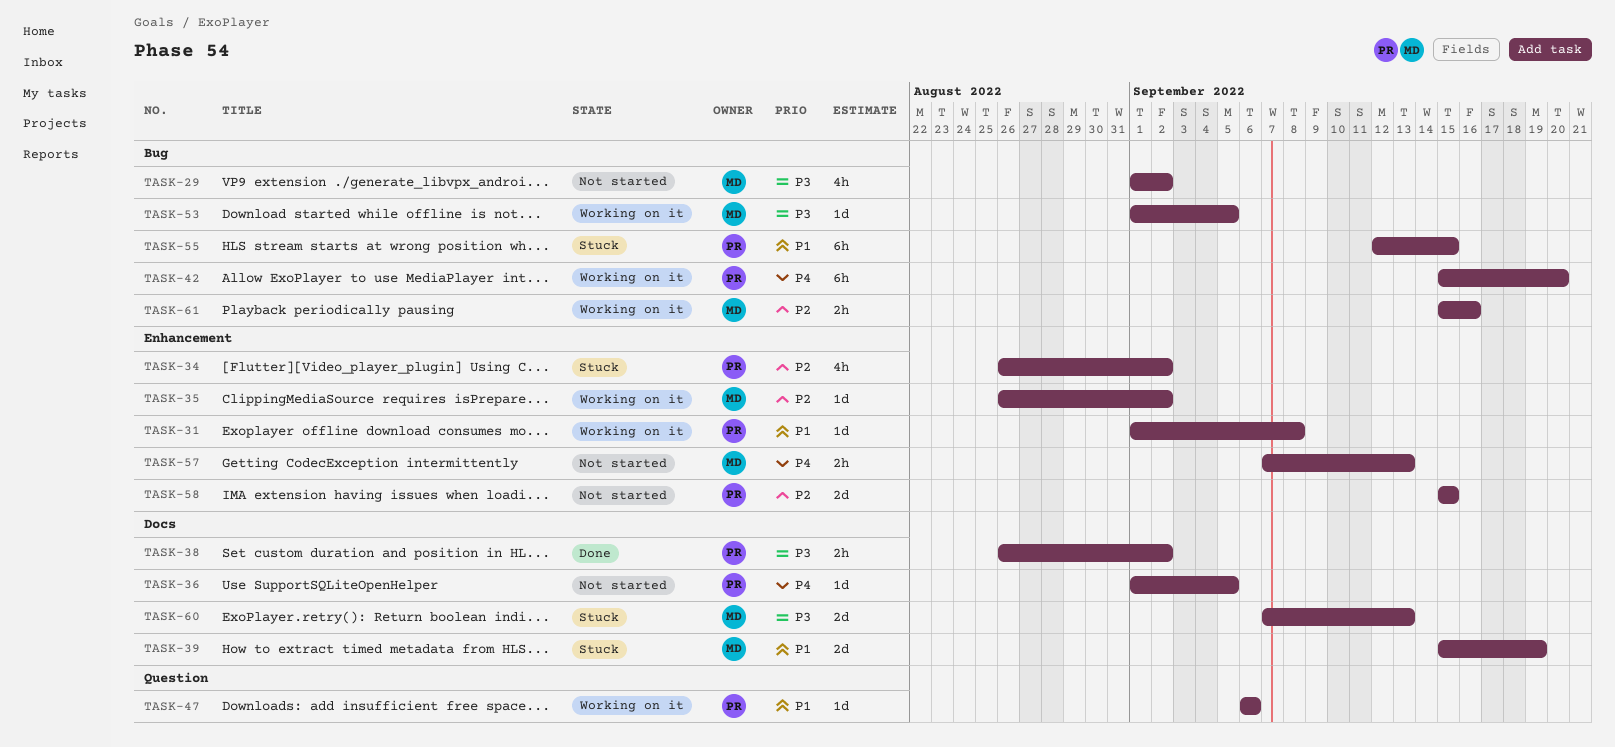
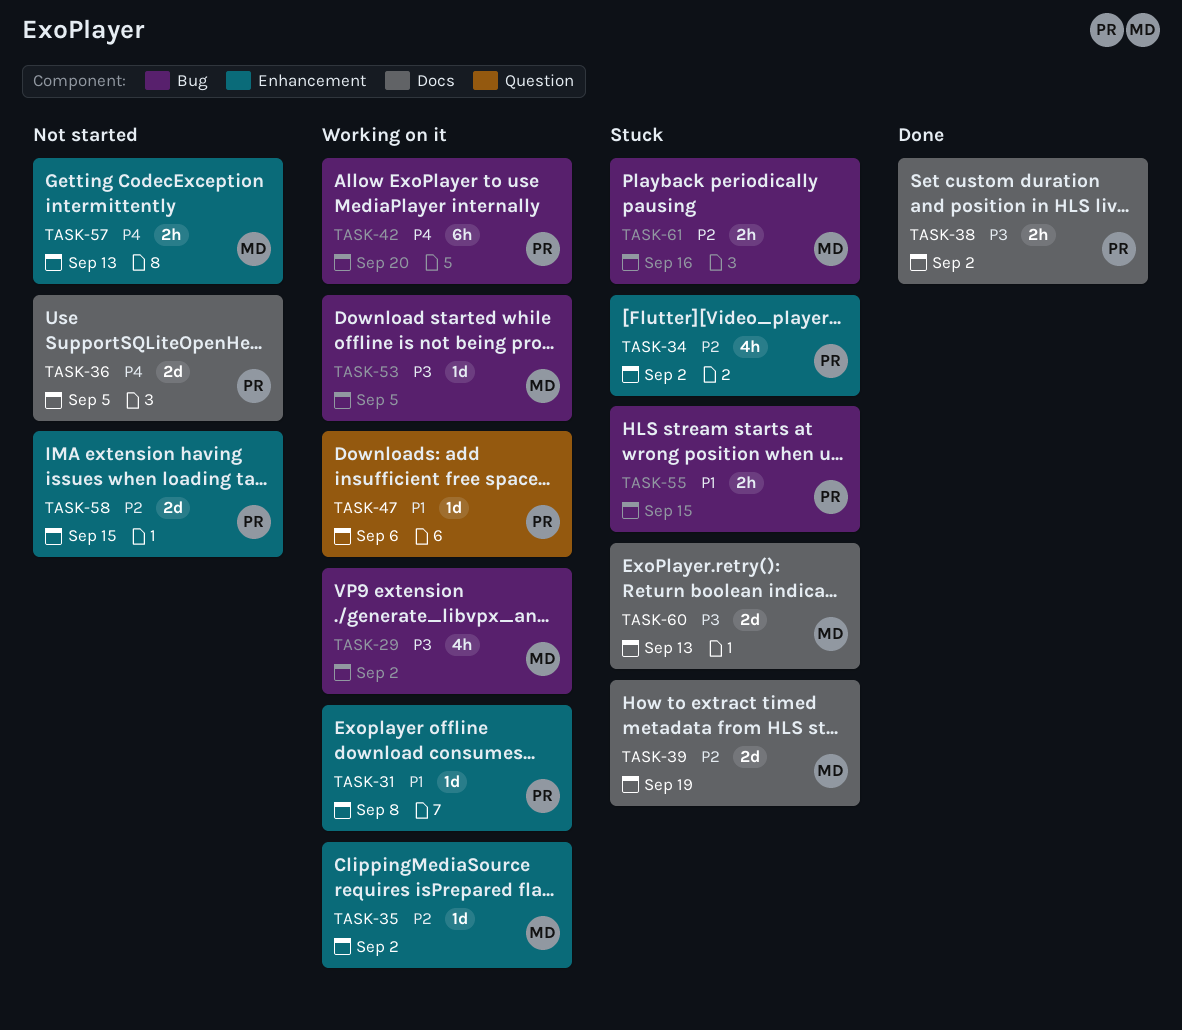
TASK-29, status: Not started -> Working on it
TASK-36, estimate: 1d -> 2d
TASK-39, priority: P1 -> P2
TASK-55, estimate: 6h -> 2h
TASK-61, status: Working on it -> Stuck

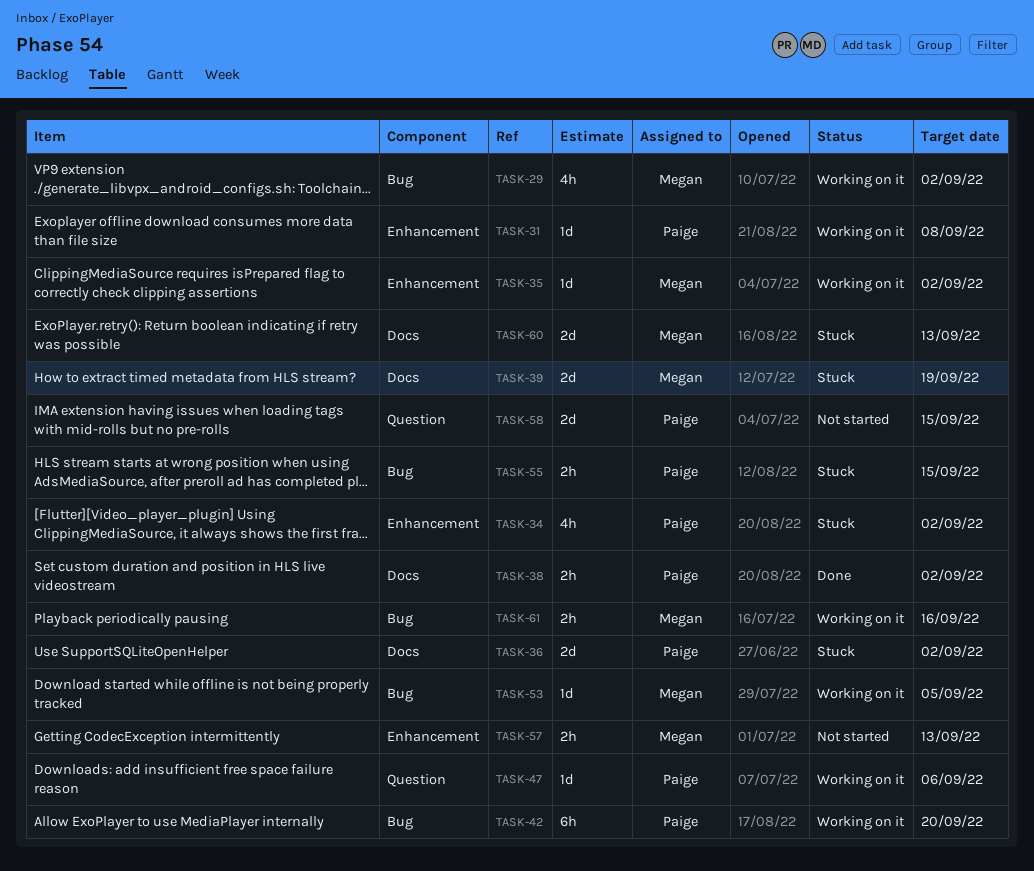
TASK-36, status: Not started -> Stuck
TASK-36, due: Sep 5 -> Sep 2
TASK-58, label: Enhancement -> Question
TASK-61, status: Stuck -> Working on it

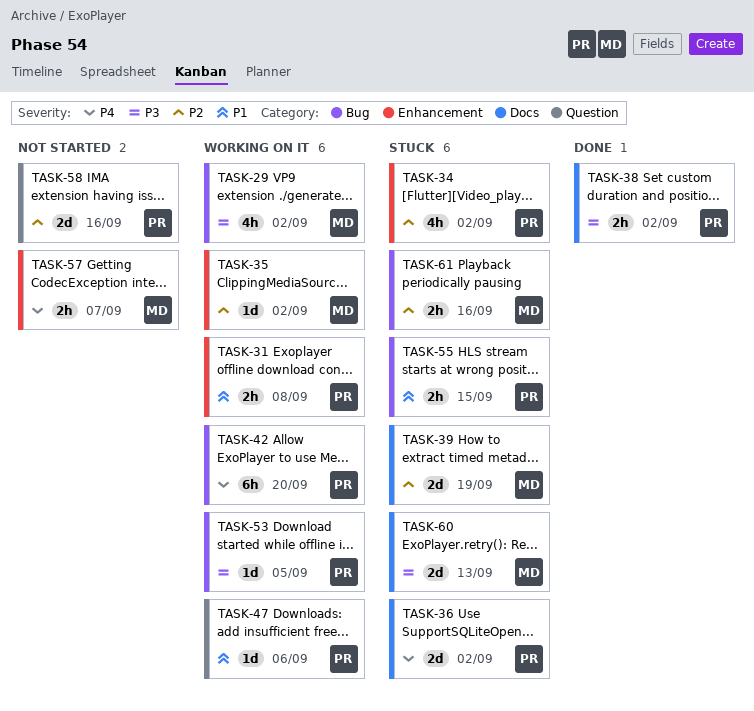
TASK-31, estimate: 1d -> 2h
TASK-53, owner: Megan -> Paige
TASK-57, due: Sep 13 -> Sep 7
TASK-58, due: Sep 15 -> Sep 16
TASK-61, status: Working on it -> Stuck

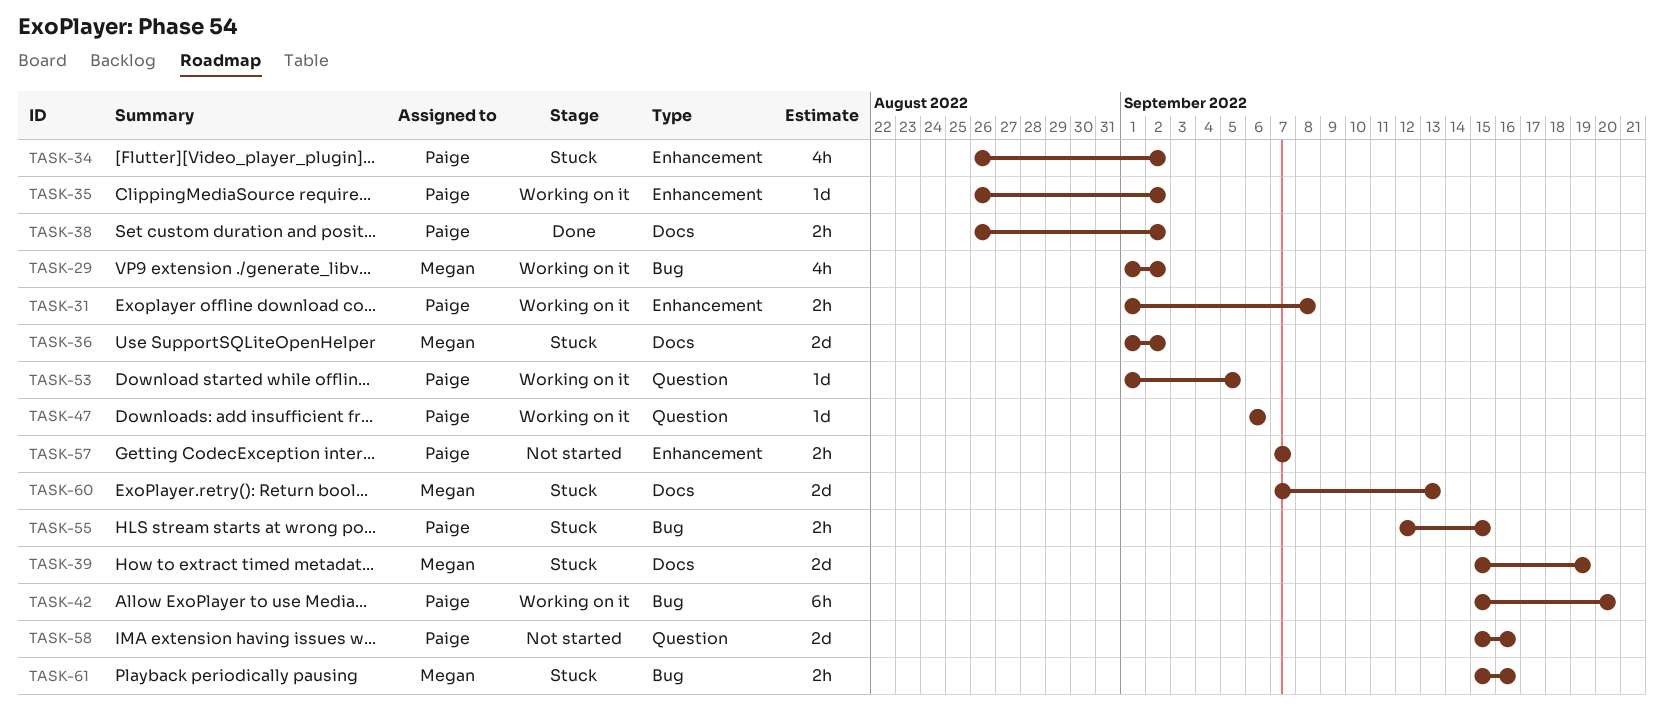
TASK-35, owner: Megan -> Paige
TASK-36, owner: Paige -> Megan
TASK-53, label: Bug -> Question
TASK-57, owner: Megan -> Paige

